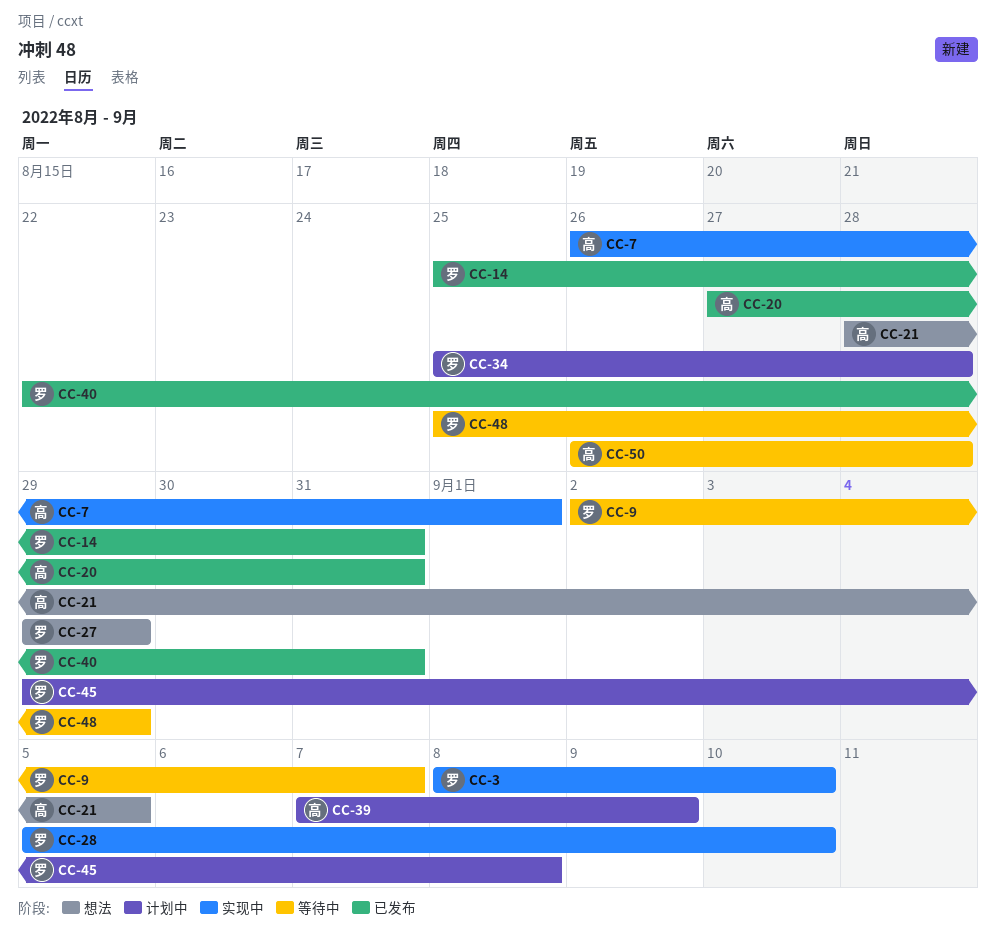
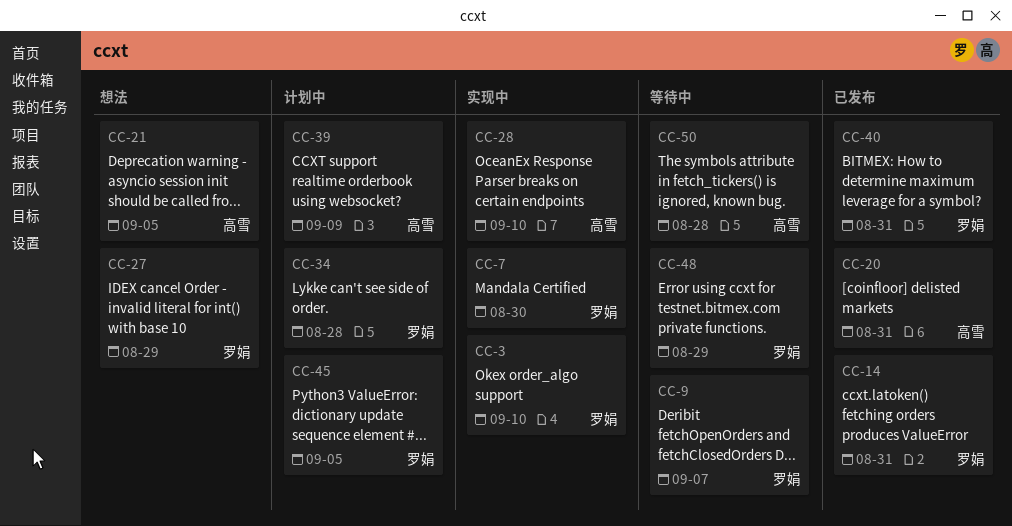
CC-7, owner: 高雪 -> 罗娟
CC-7, due: Sep 1 -> Aug 30
CC-28, owner: 罗娟 -> 高雪
CC-45, due: Sep 8 -> Sep 5

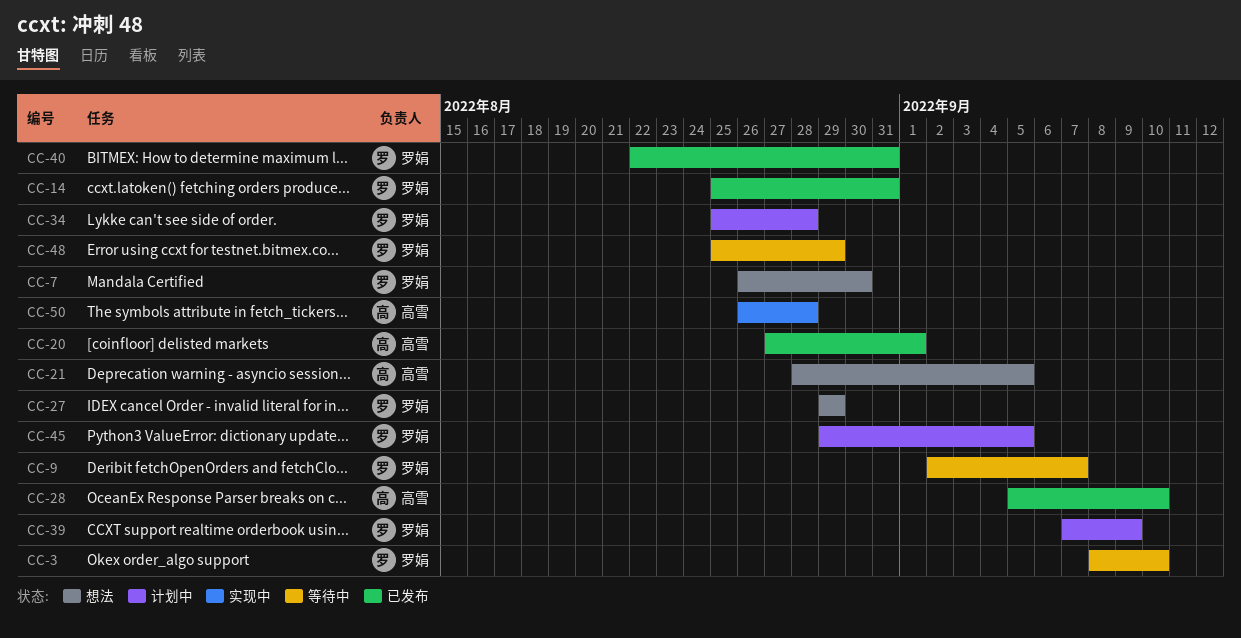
CC-3, status: 实现中 -> 等待中
CC-7, status: 实现中 -> 想法
CC-20, due: Aug 31 -> Sep 1
CC-28, status: 实现中 -> 已发布
CC-39, owner: 高雪 -> 罗娟
CC-50, status: 等待中 -> 实现中

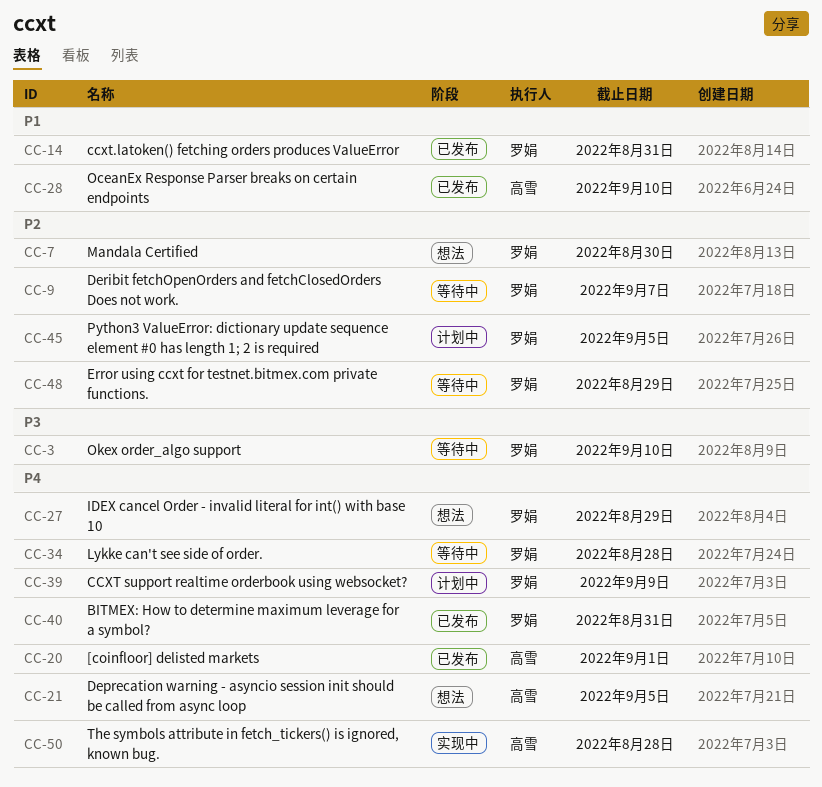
CC-34, status: 计划中 -> 等待中

